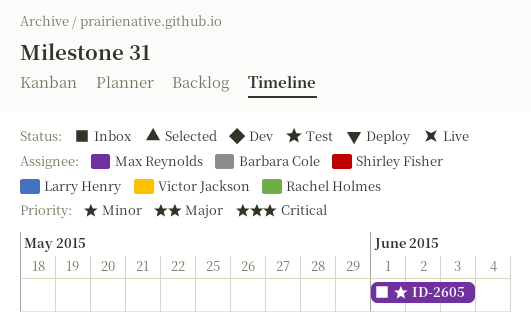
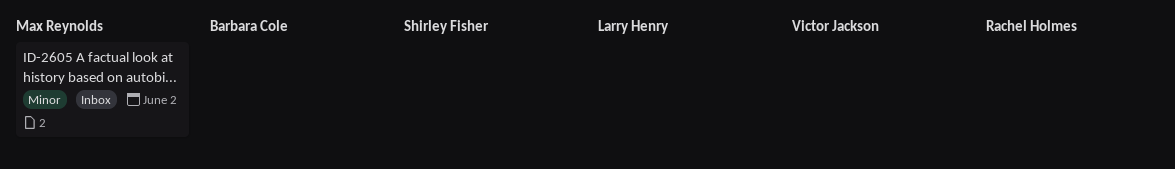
ID-2605, due: Jun 3 -> Jun 2

